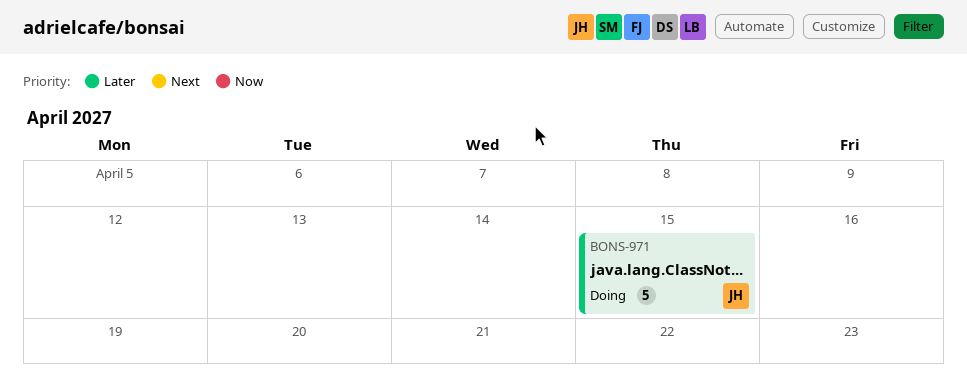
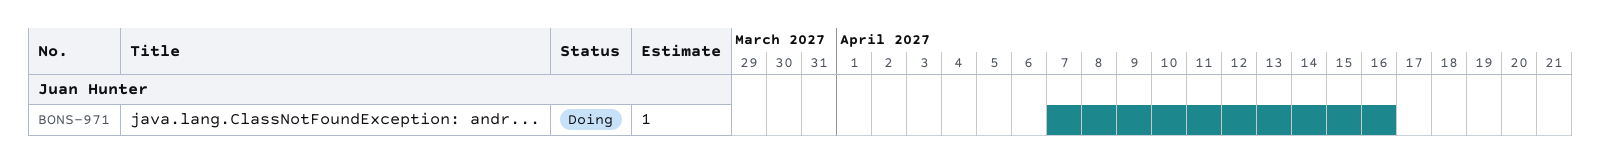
BONS-971, estimate: 5 -> 1
BONS-971, due: Apr 15 -> Apr 16

